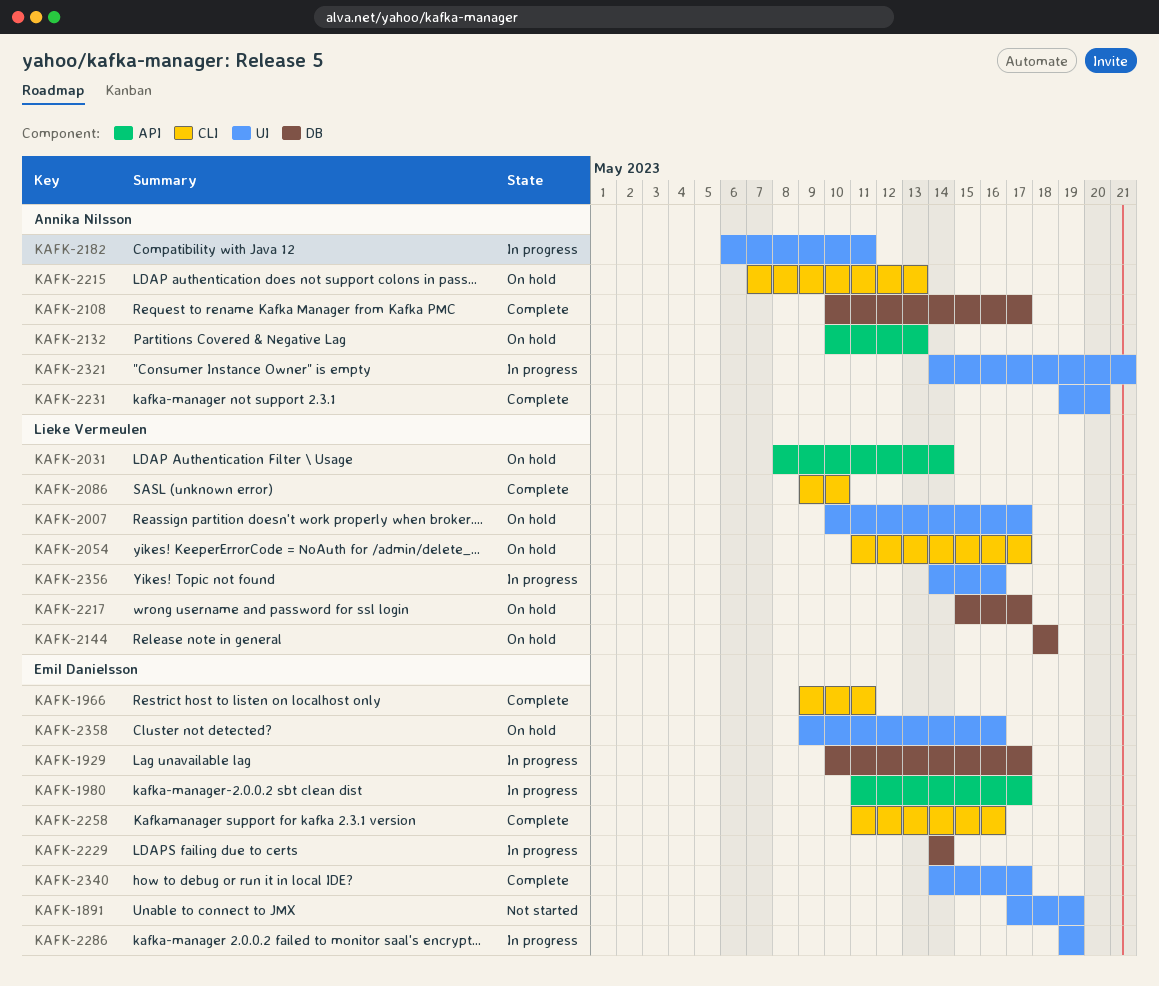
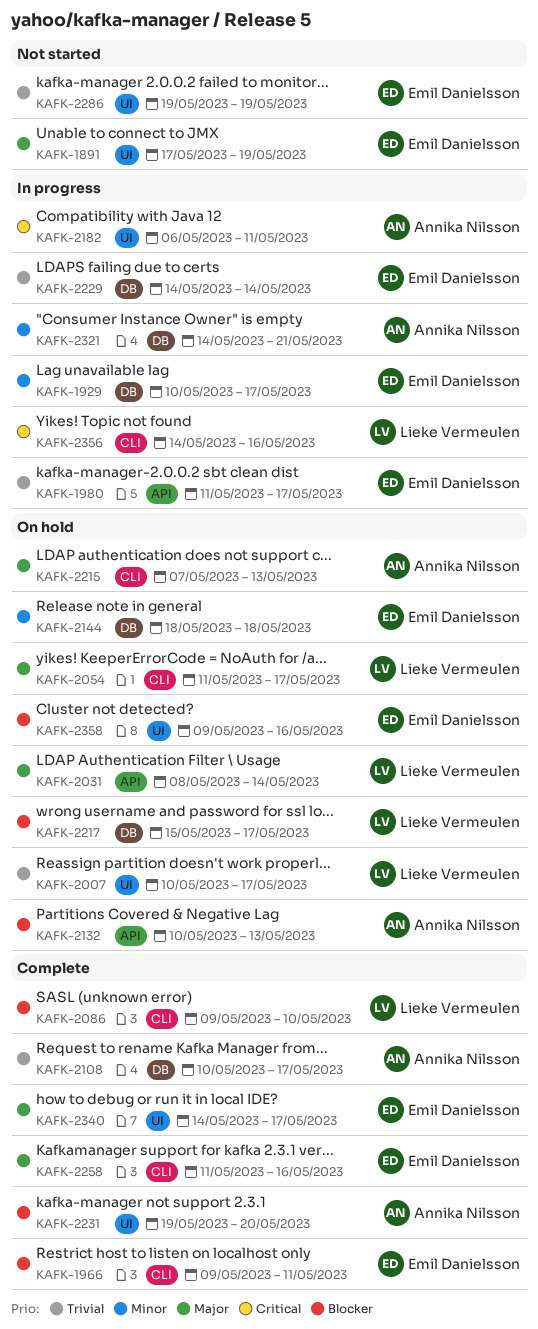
KAFK-2144, owner: Lieke Vermeulen -> Emil Danielsson
KAFK-2286, status: In progress -> Not started
KAFK-2321, label: UI -> DB
KAFK-2356, label: UI -> CLI

